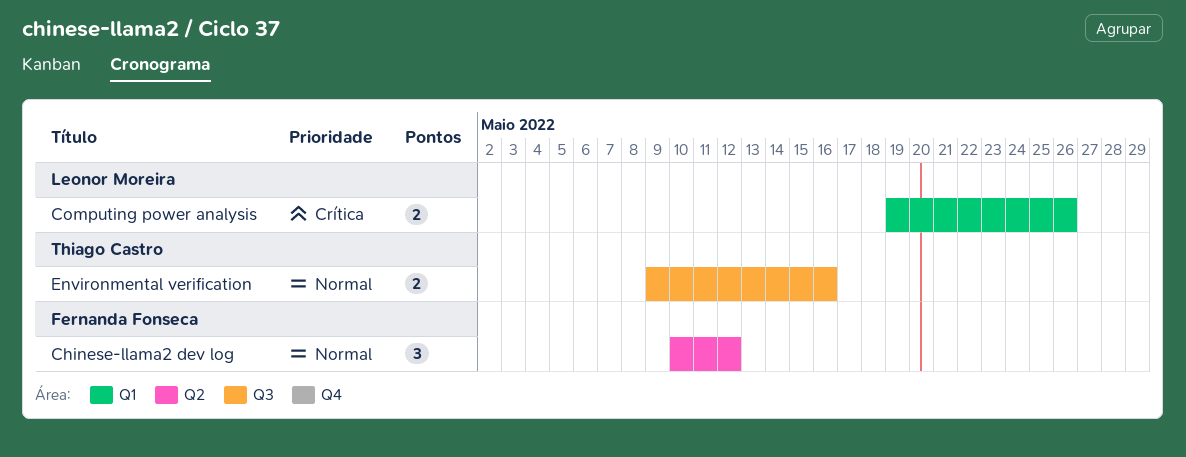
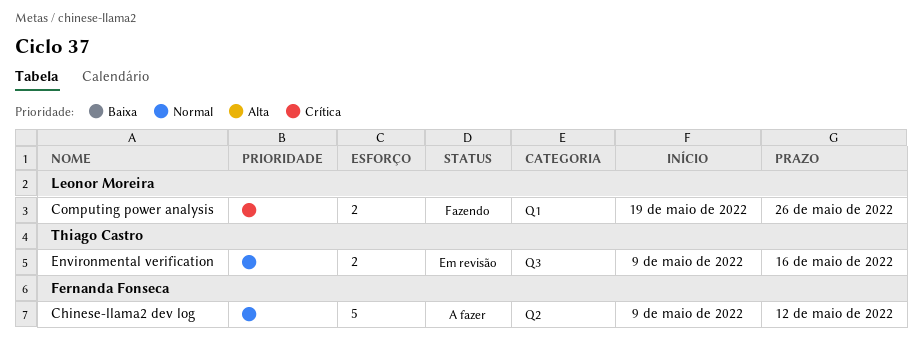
Chinese-llama2 dev log, estimate: 3 -> 5
Chinese-llama2 dev log, start: May 10 -> May 9

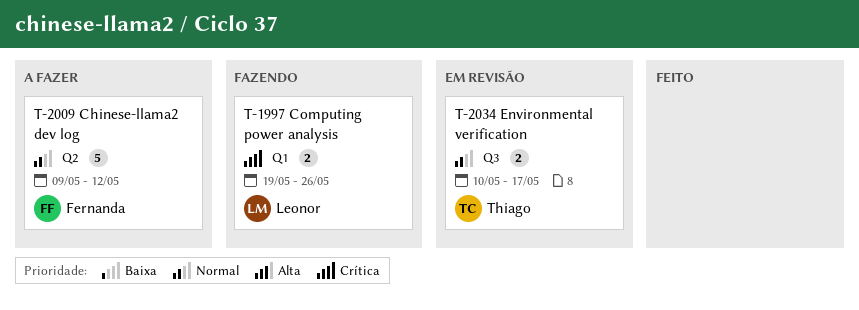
Environmental verification, start: May 9 -> May 10
Environmental verification, due: May 16 -> May 17

